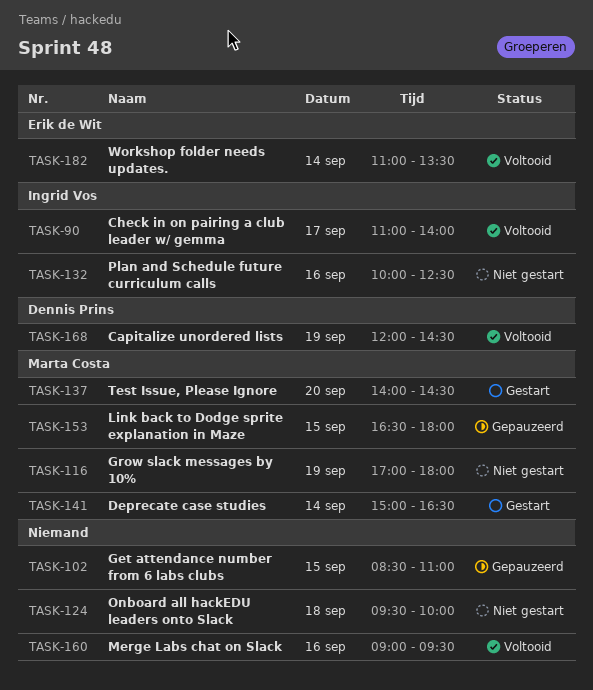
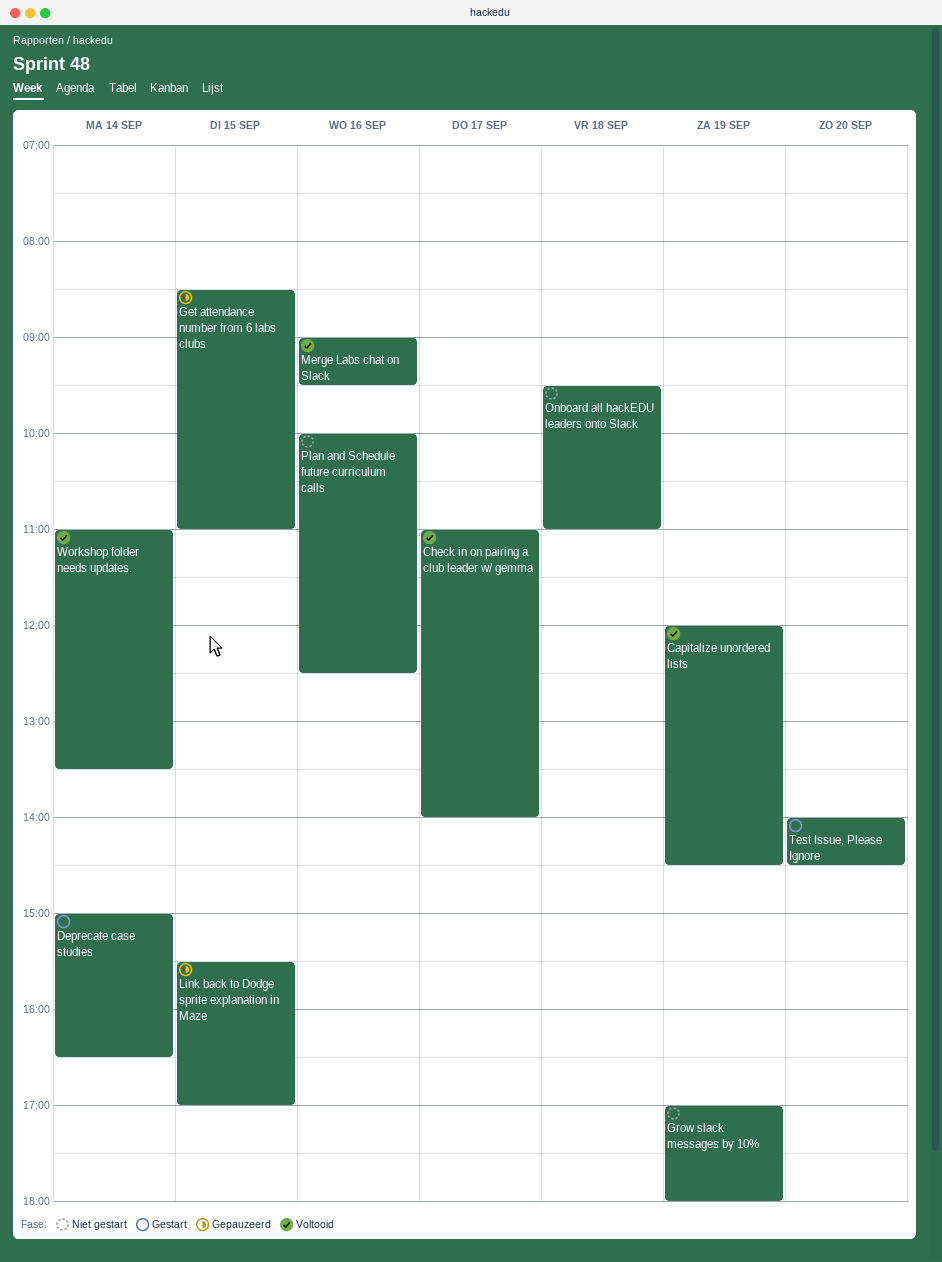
Link back to Dodge sprite explanation in Maze, begins: 16:30 -> 15:30
Link back to Dodge sprite explanation in Maze, ends: 18:00 -> 17:00
Onboard all hackEDU leaders onto Slack, ends: 10:00 -> 11:00

